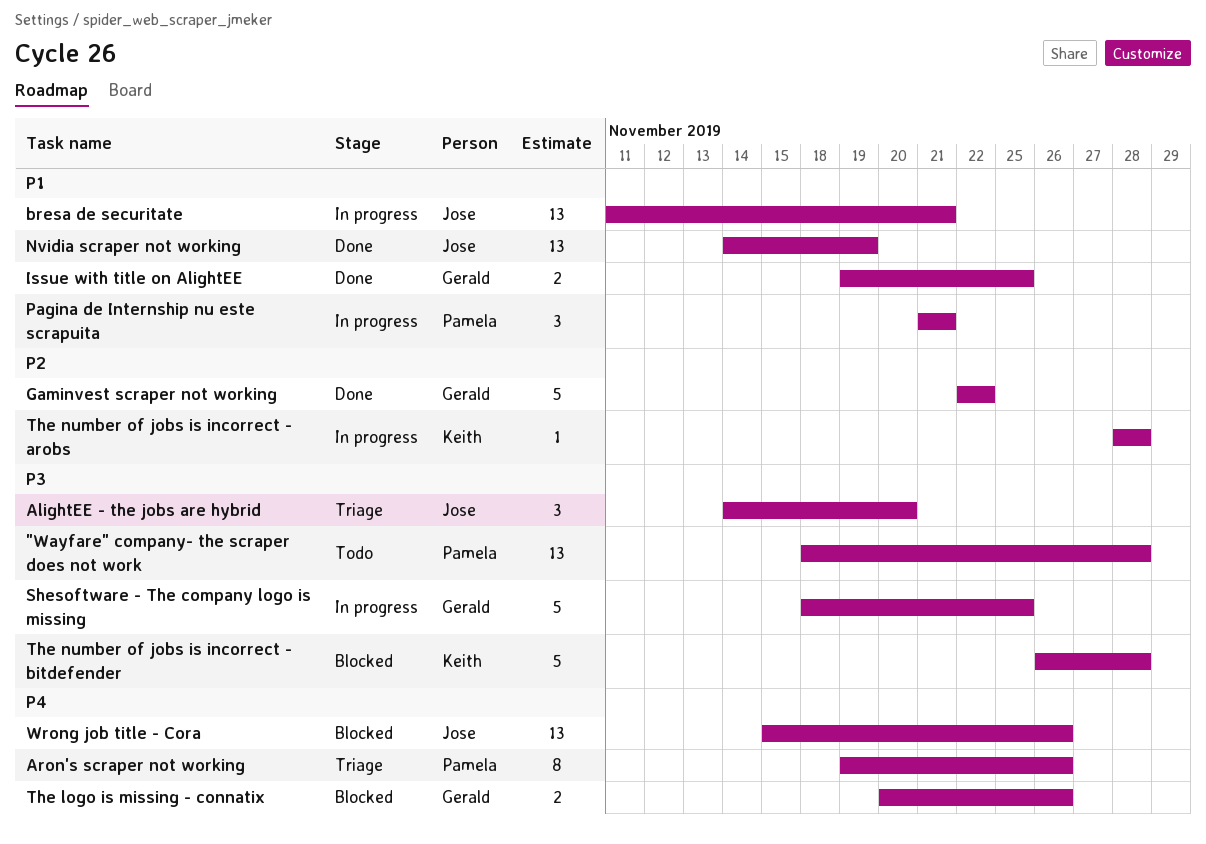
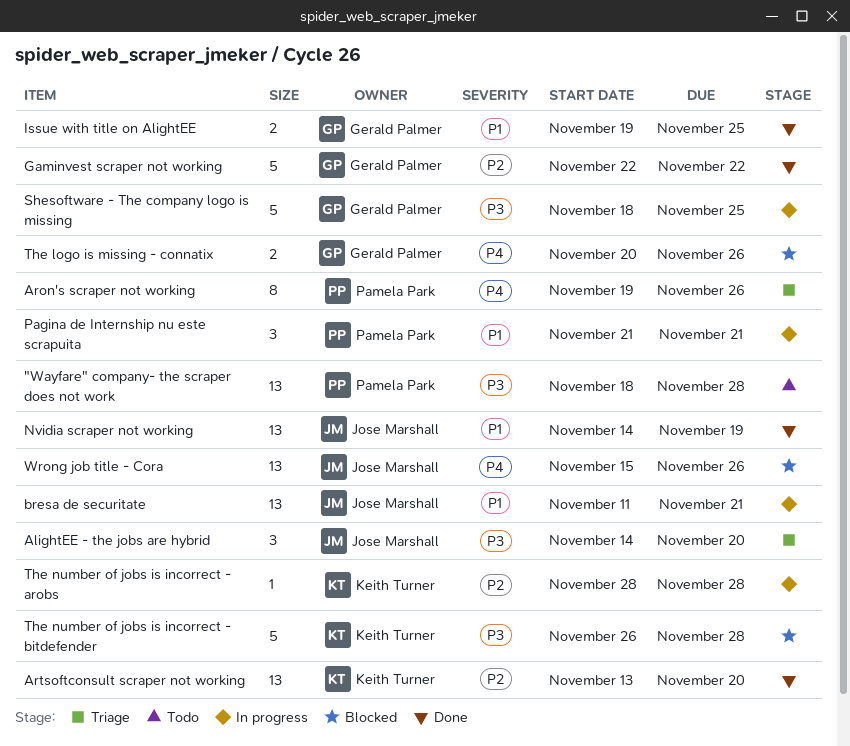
Artsoftconsult scraper not working: none -> present

